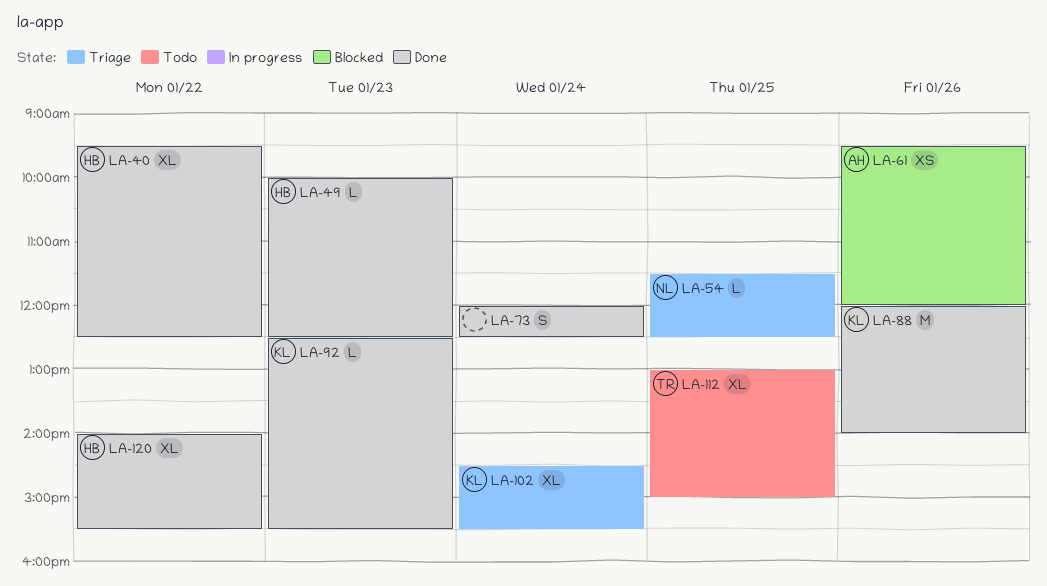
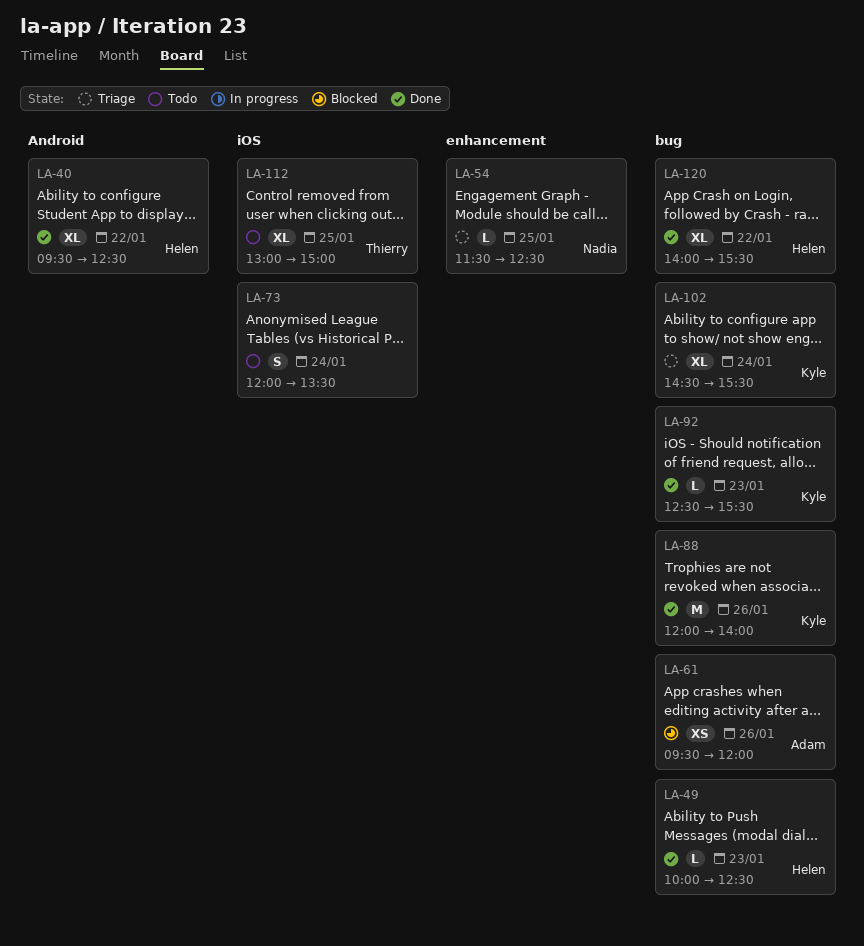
LA-73, status: Done -> Todo
LA-73, ends: 12:30 -> 13:30

